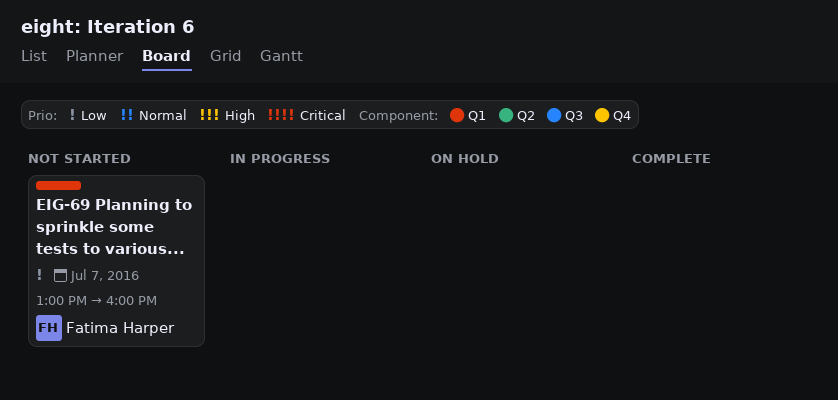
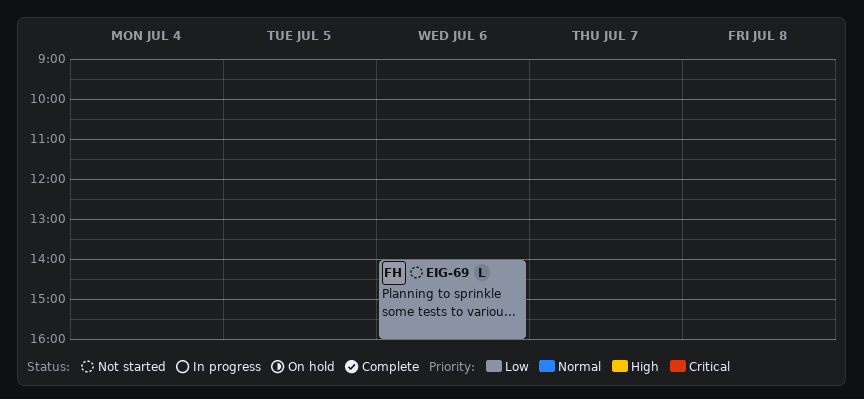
EIG-69, day: Jul 7 -> Jul 6
EIG-69, begins: 13:00 -> 14:00

